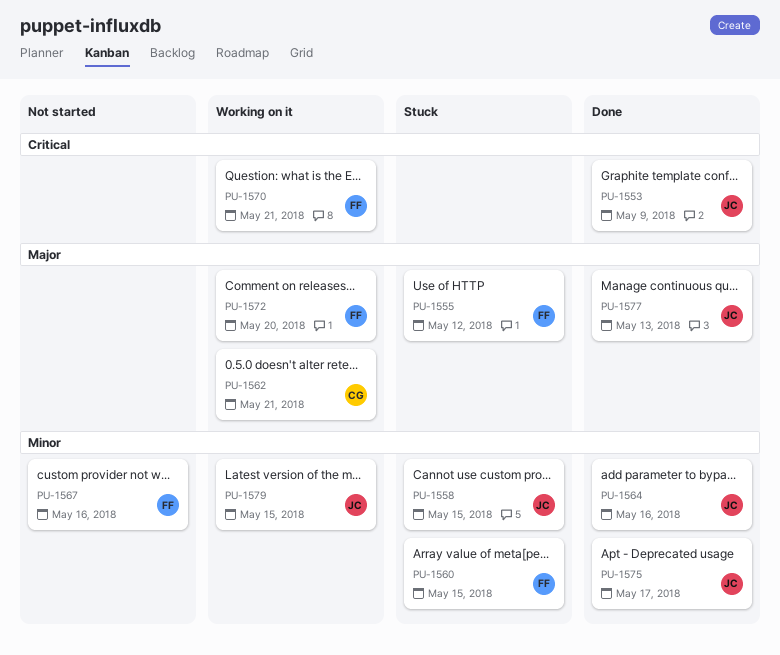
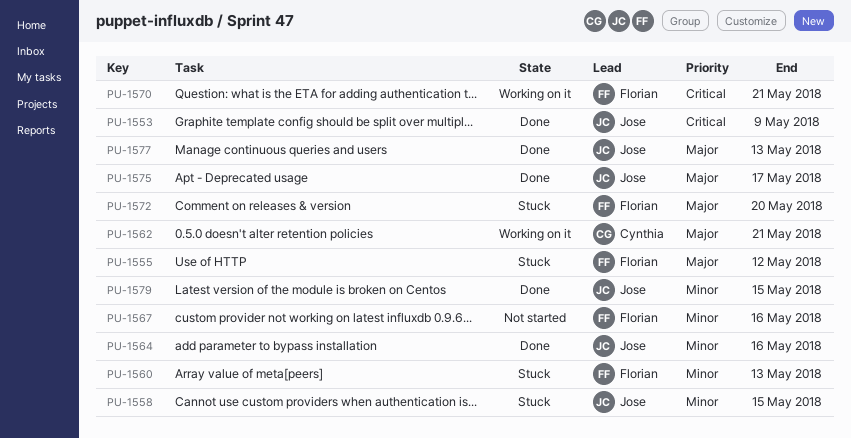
PU-1560, due: May 15 -> May 13
PU-1572, status: Working on it -> Stuck
PU-1575, priority: Minor -> Major
PU-1579, status: Working on it -> Done

